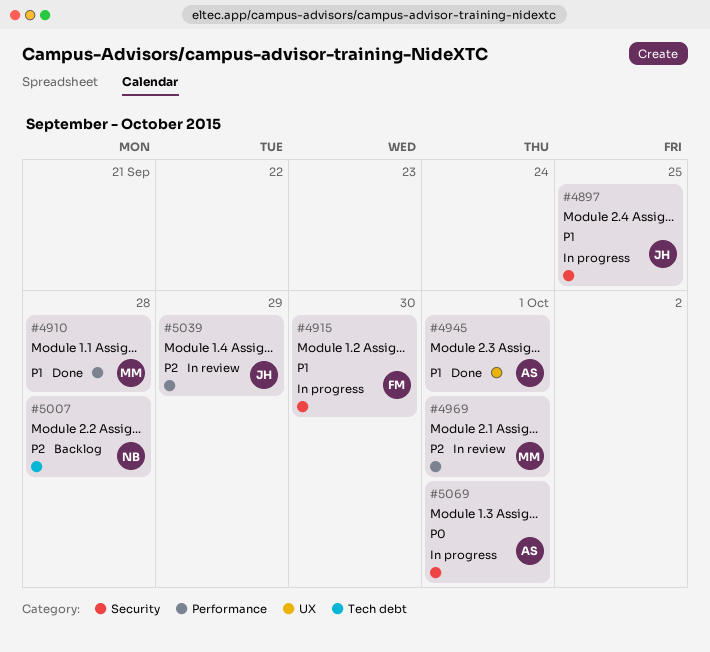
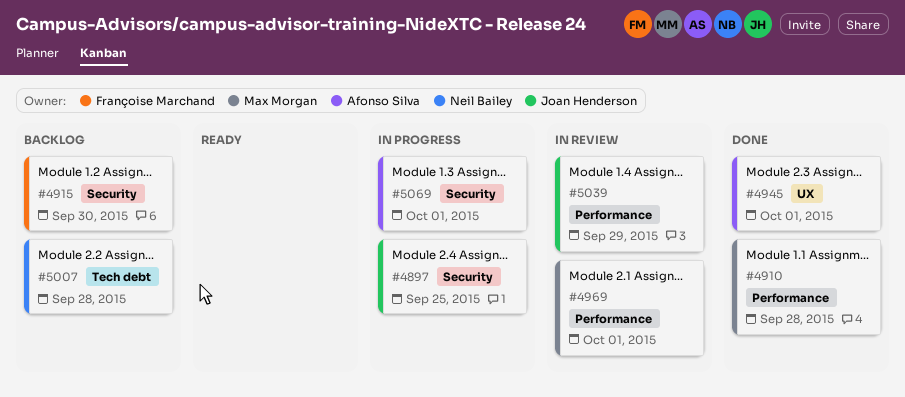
#4915, status: In progress -> Backlog

